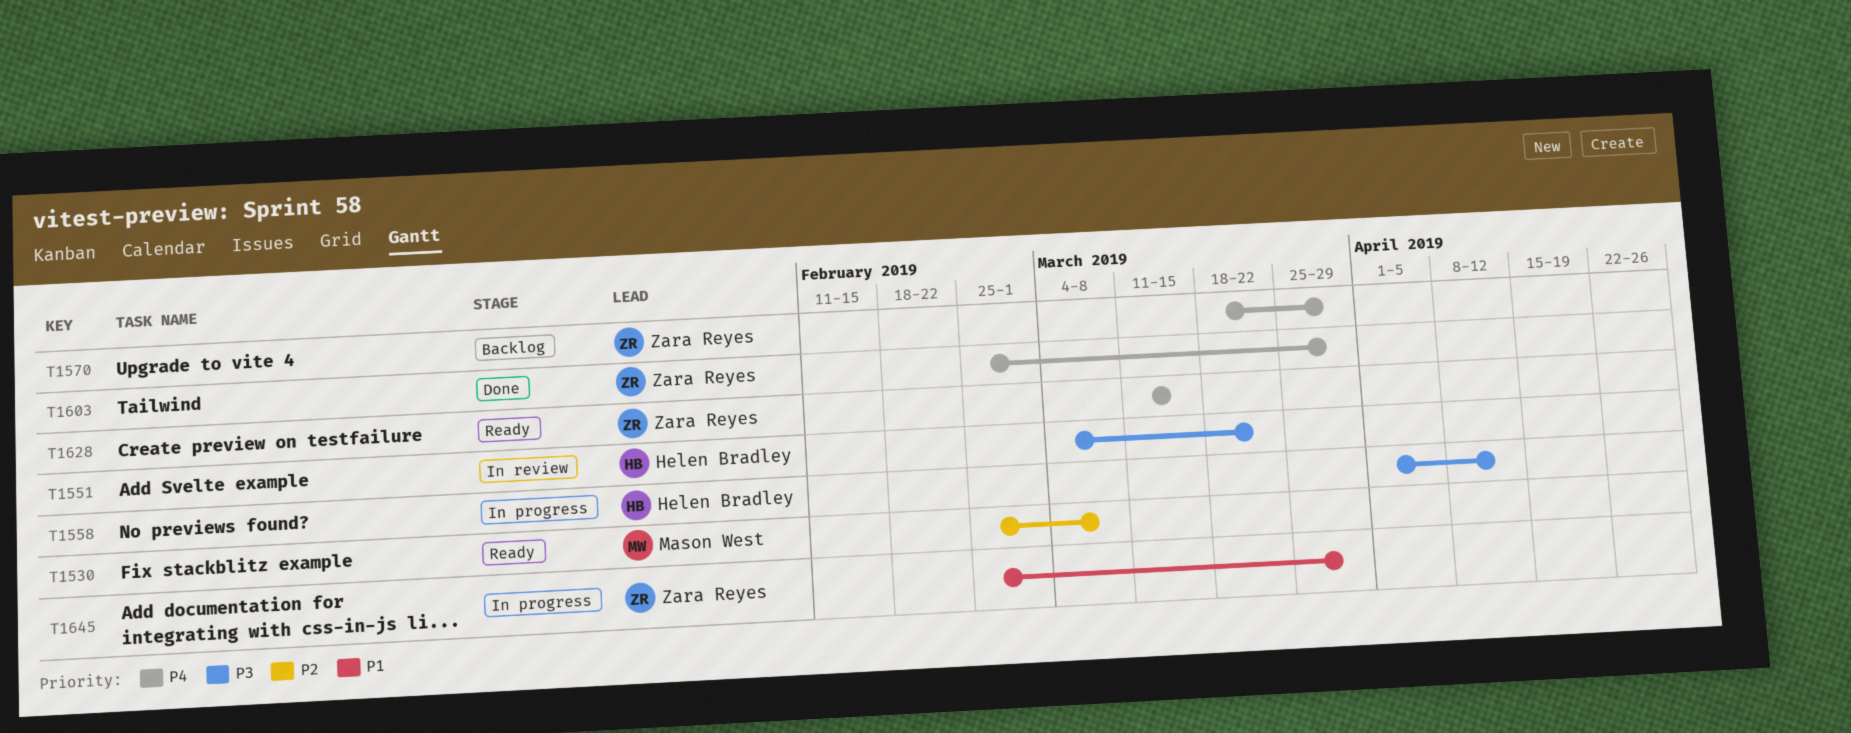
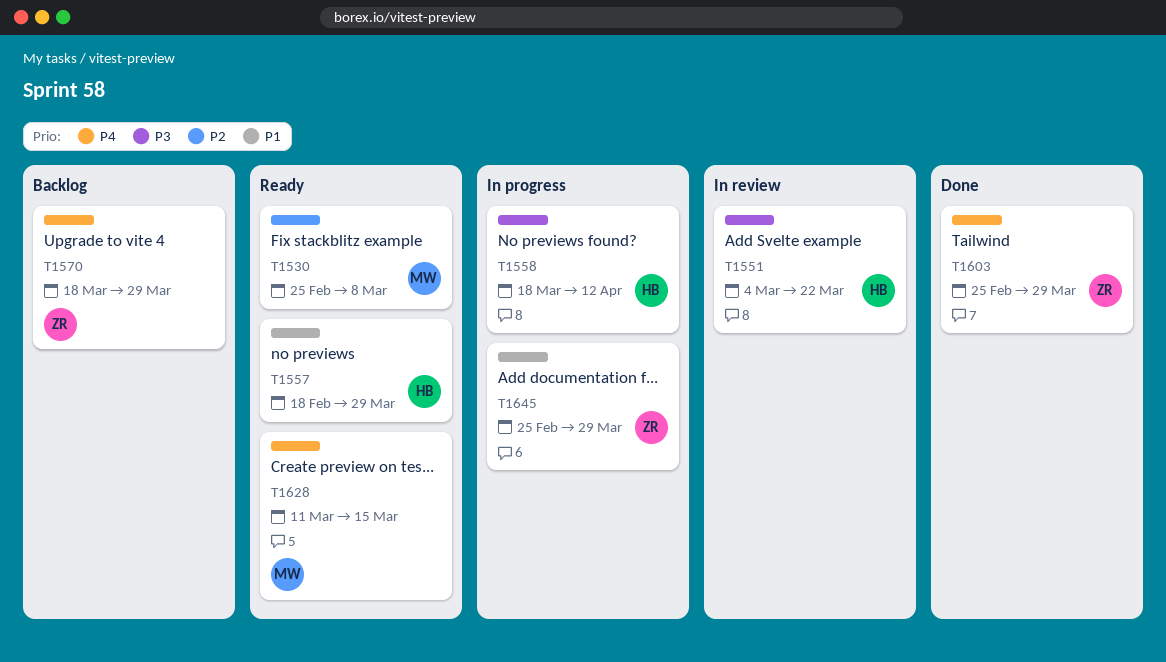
T1557: none -> present
T1558, start: Apr 1 -> Mar 18
T1628, owner: Zara Reyes -> Mason West

